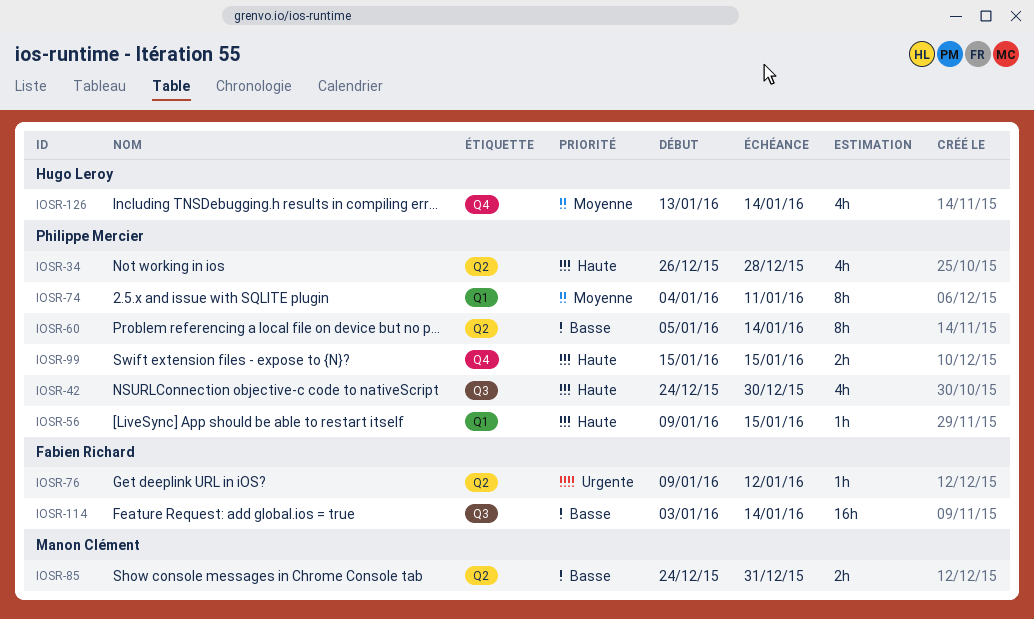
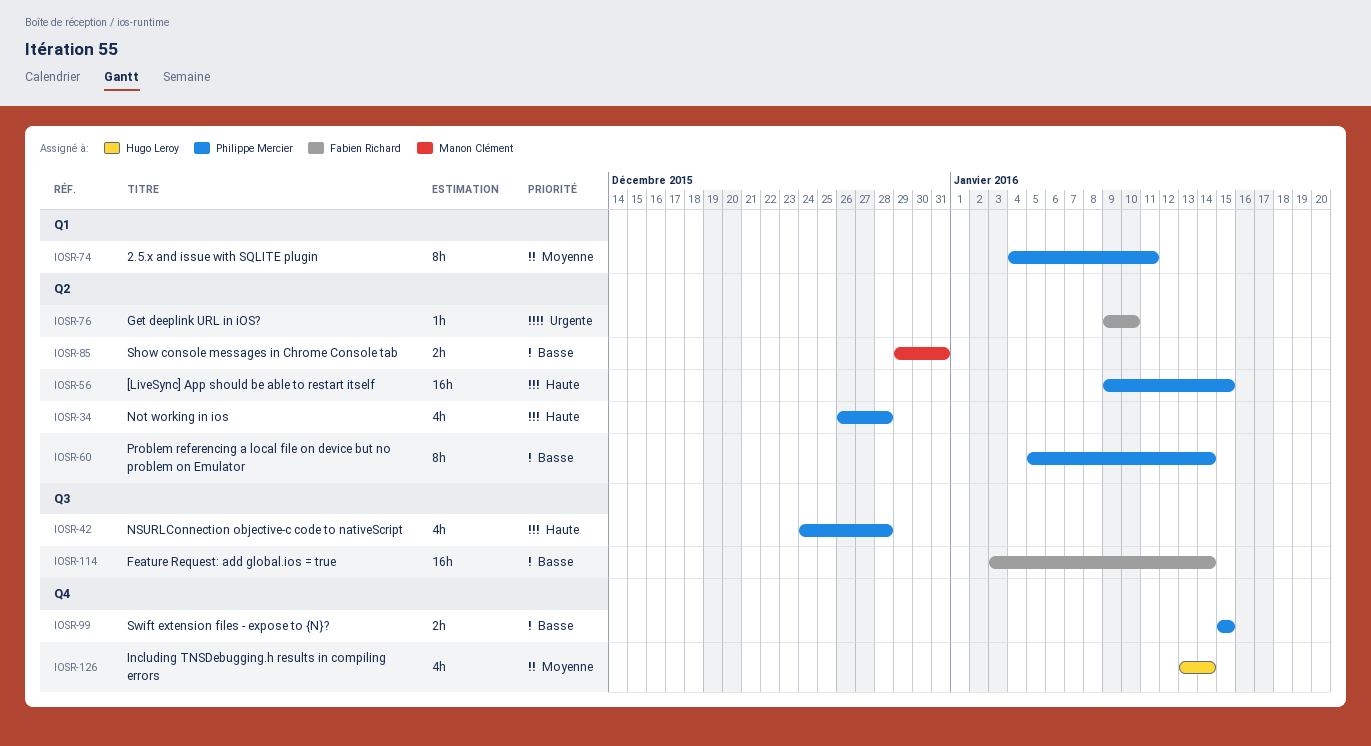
IOSR-42, due: Dec 30 -> Dec 28
IOSR-56, label: Q1 -> Q2
IOSR-56, estimate: 1h -> 16h
IOSR-76, due: Jan 12 -> Jan 10
IOSR-85, start: Dec 24 -> Dec 29
IOSR-99, priority: Haute -> Basse

